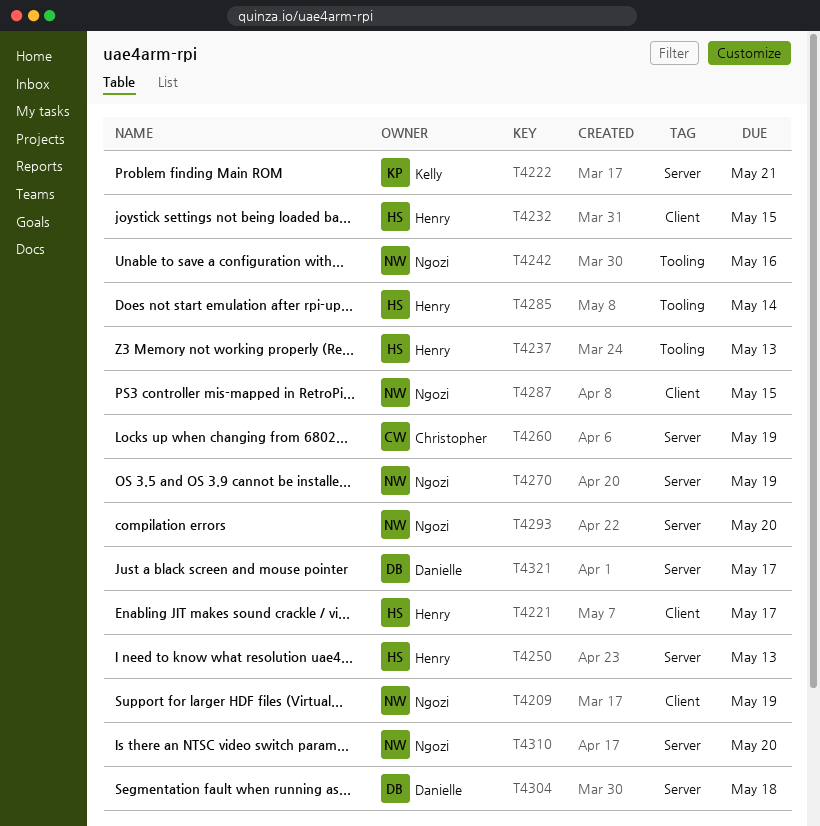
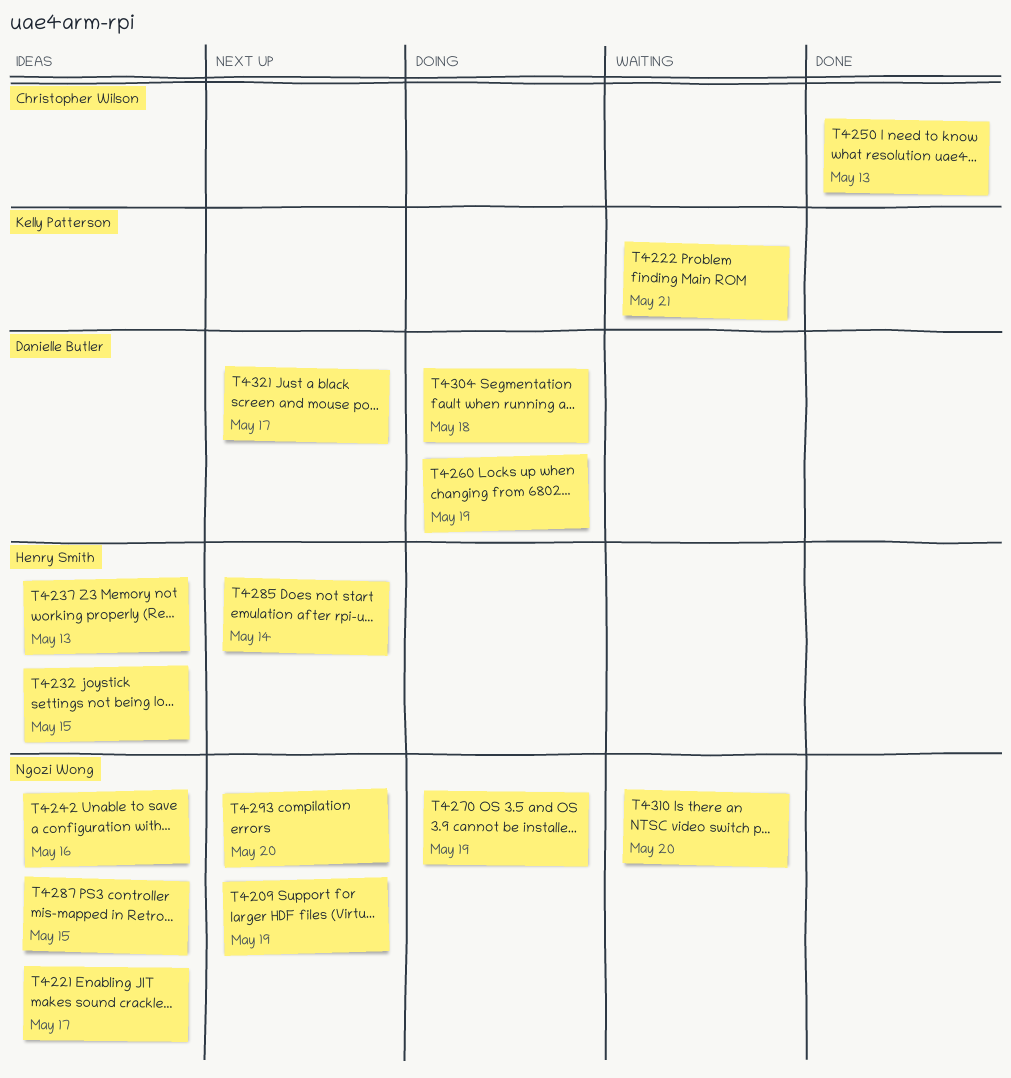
T4221, owner: Henry Smith -> Ngozi Wong
T4250, owner: Henry Smith -> Christopher Wilson
T4260, owner: Christopher Wilson -> Danielle Butler

